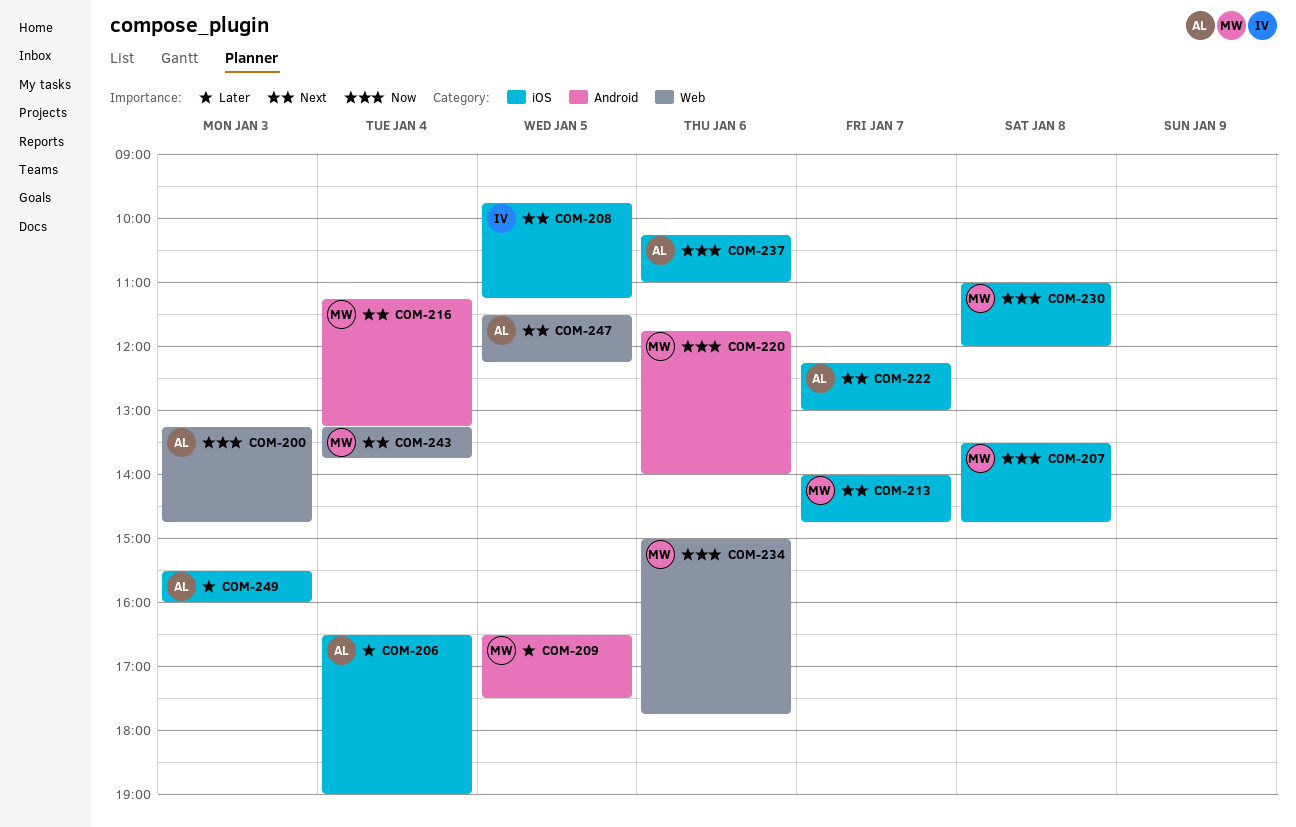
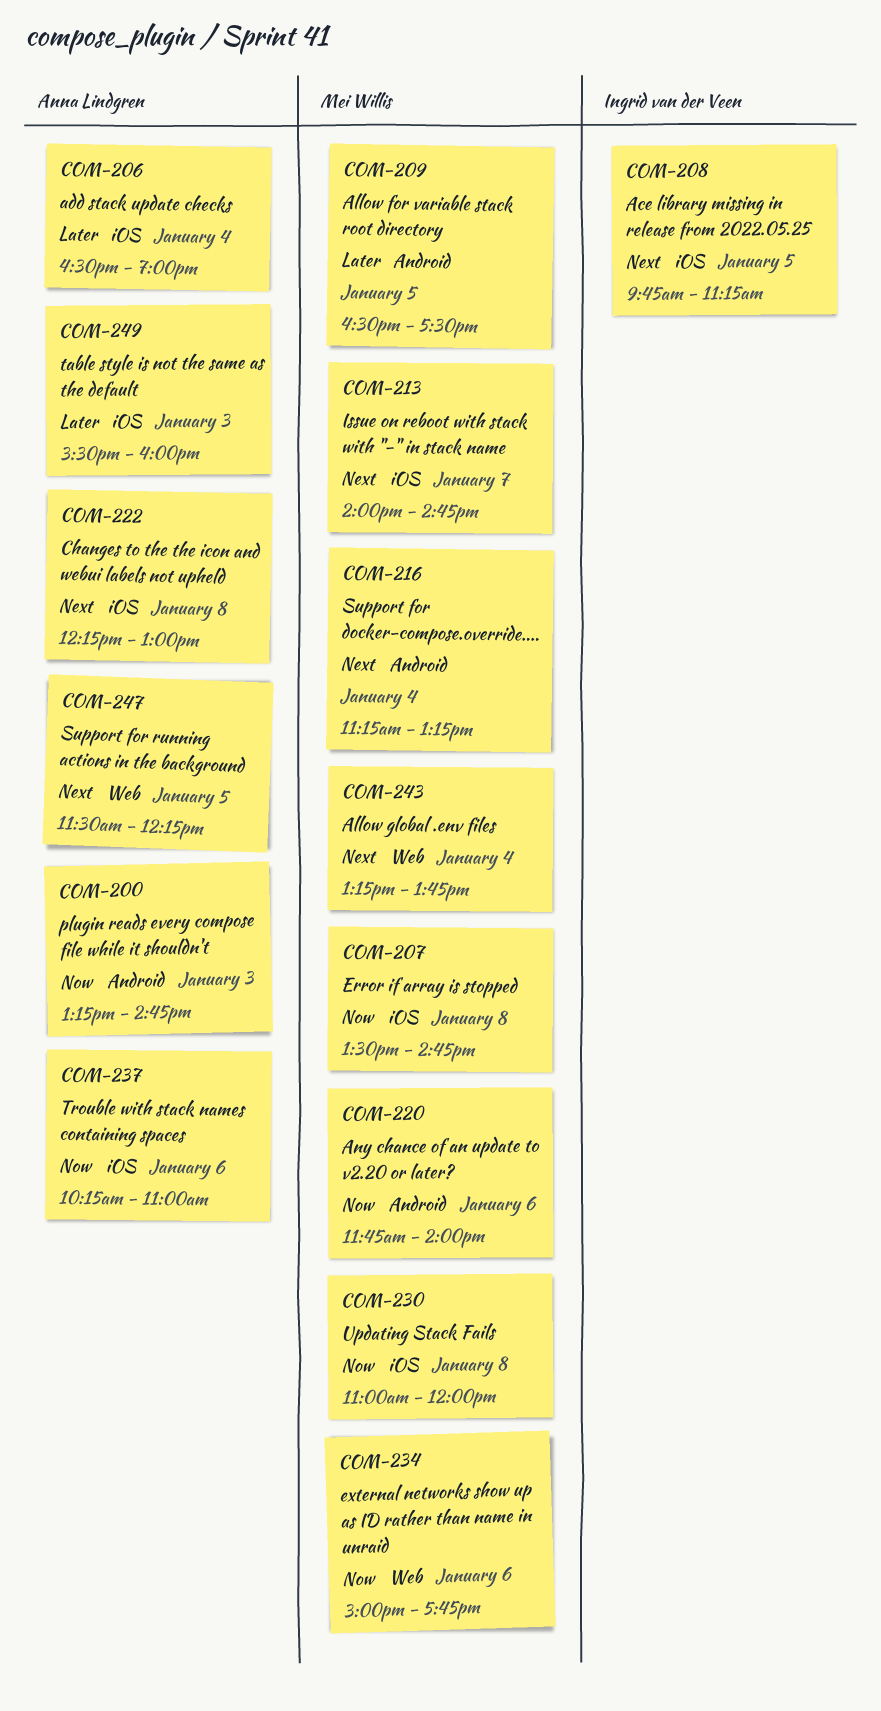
COM-200, label: Web -> Android
COM-222, day: Jan 7 -> Jan 8

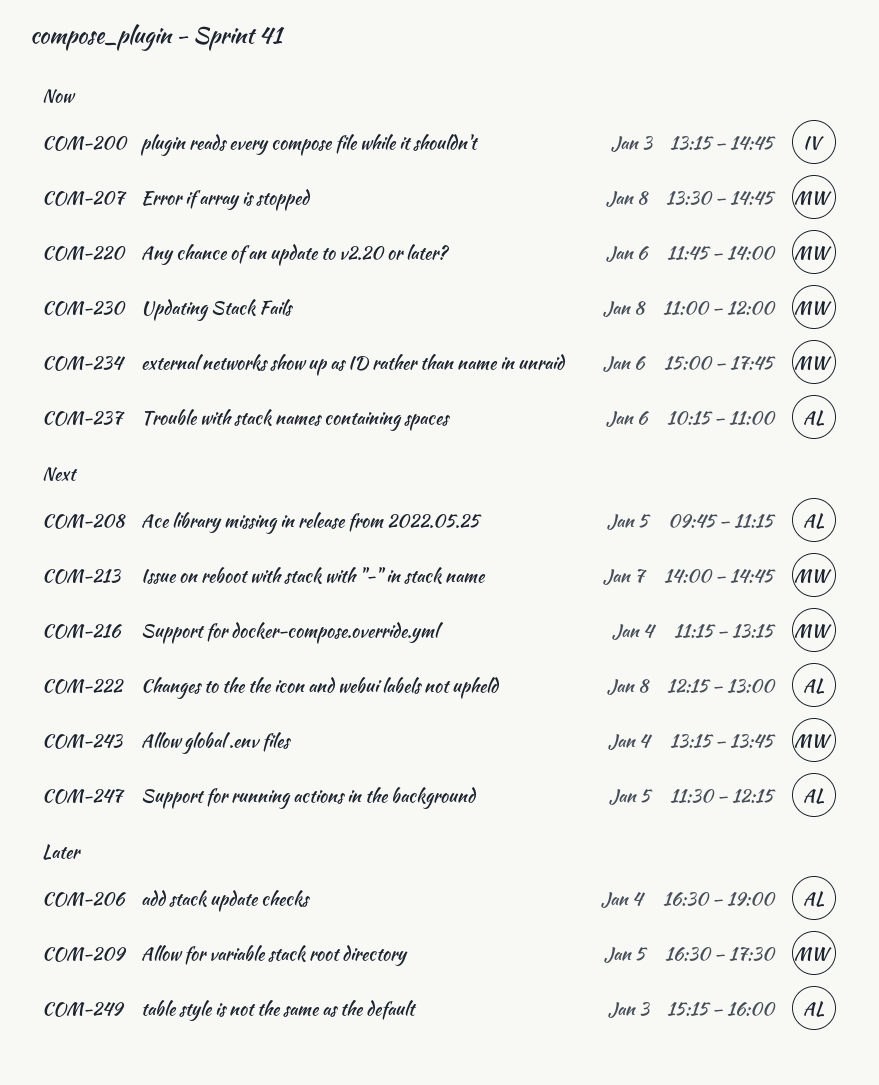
COM-200, owner: Anna Lindgren -> Ingrid van der Veen
COM-208, owner: Ingrid van der Veen -> Anna Lindgren
COM-249, begins: 15:30 -> 15:15

